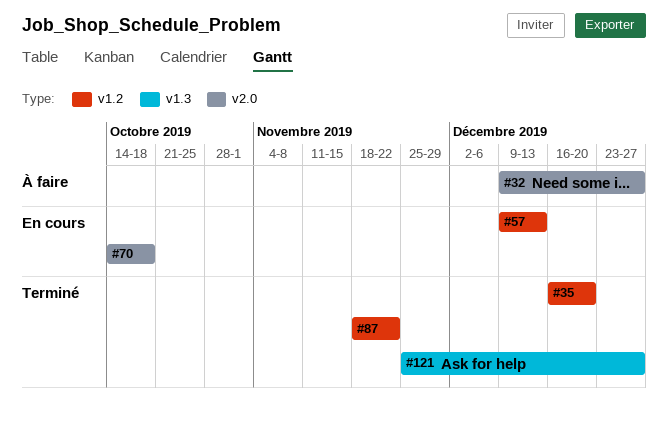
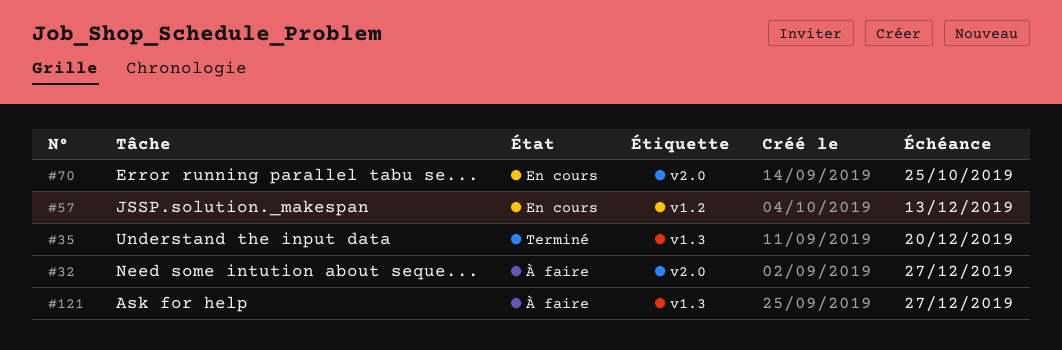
#35, label: v1.2 -> v1.3
#70, due: Oct 18 -> Oct 25
#87: present -> none
#121, status: Terminé -> À faire

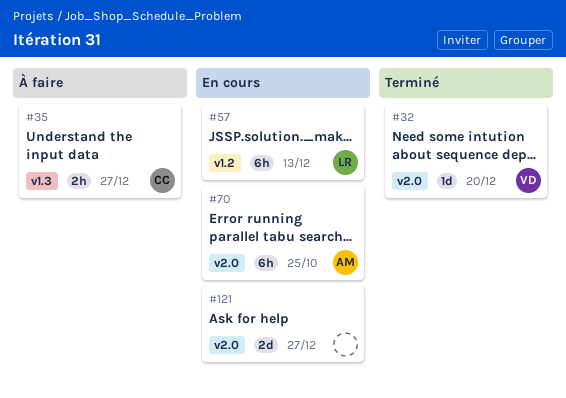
#32, status: À faire -> Terminé
#32, due: Dec 27 -> Dec 20
#35, status: Terminé -> À faire
#35, due: Dec 20 -> Dec 27
#121, status: À faire -> En cours
#121, label: v1.3 -> v2.0

